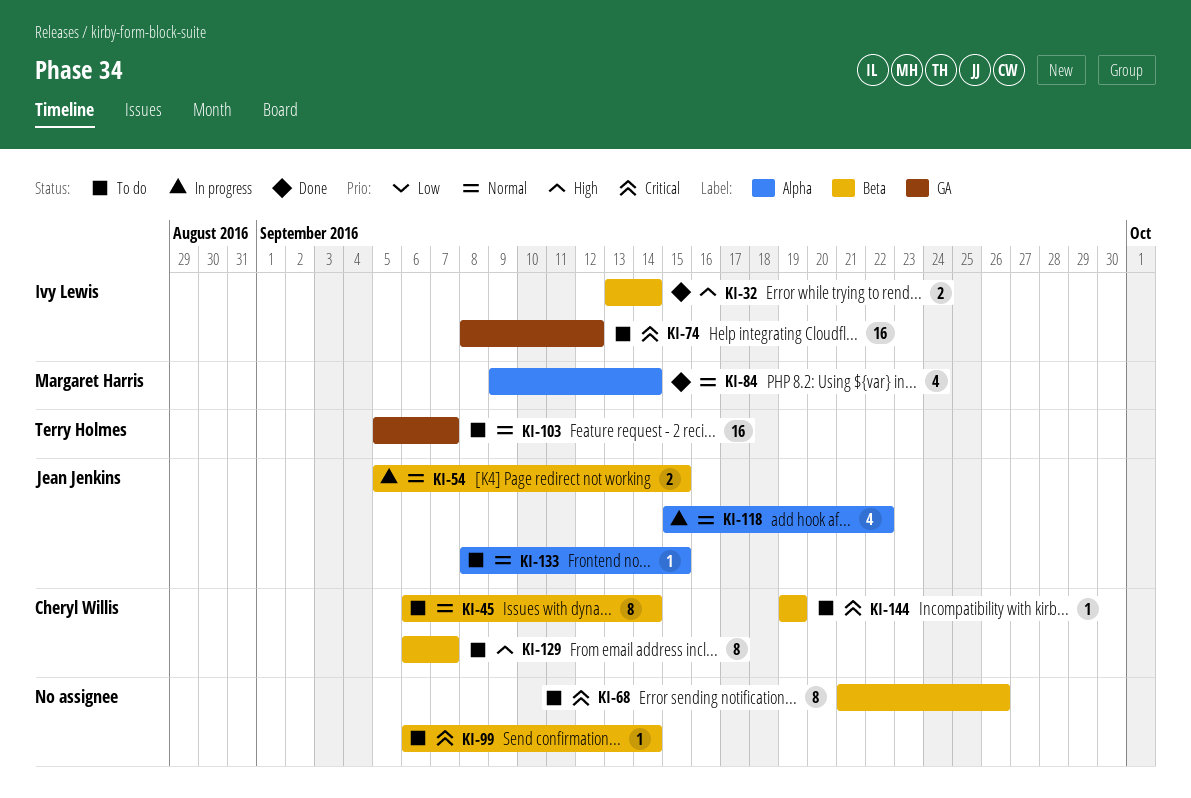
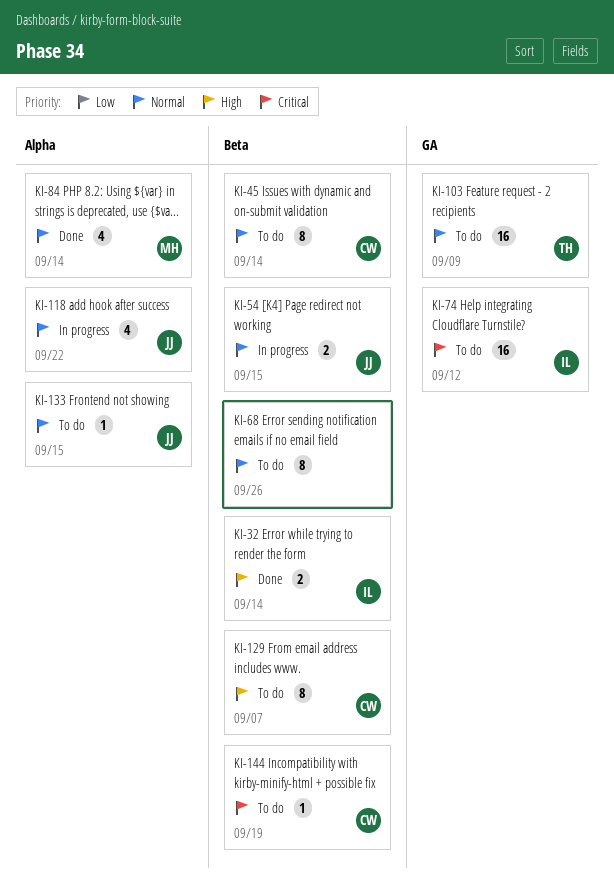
KI-68, priority: Critical -> Normal
KI-99: present -> none
KI-103, due: Sep 7 -> Sep 9

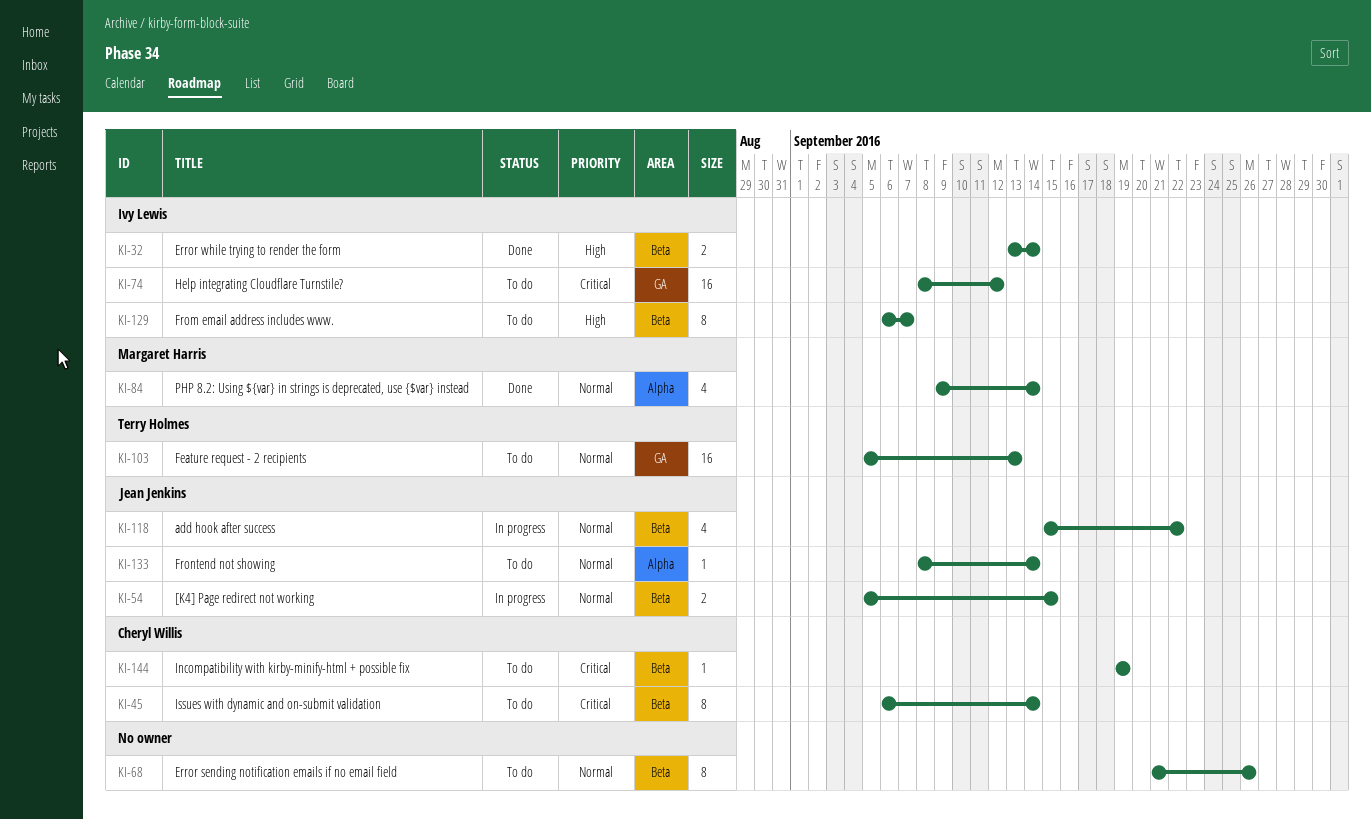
KI-45, priority: Normal -> Critical
KI-103, due: Sep 9 -> Sep 13
KI-118, label: Alpha -> Beta
KI-129, owner: Cheryl Willis -> Ivy Lewis
KI-133, due: Sep 15 -> Sep 14

